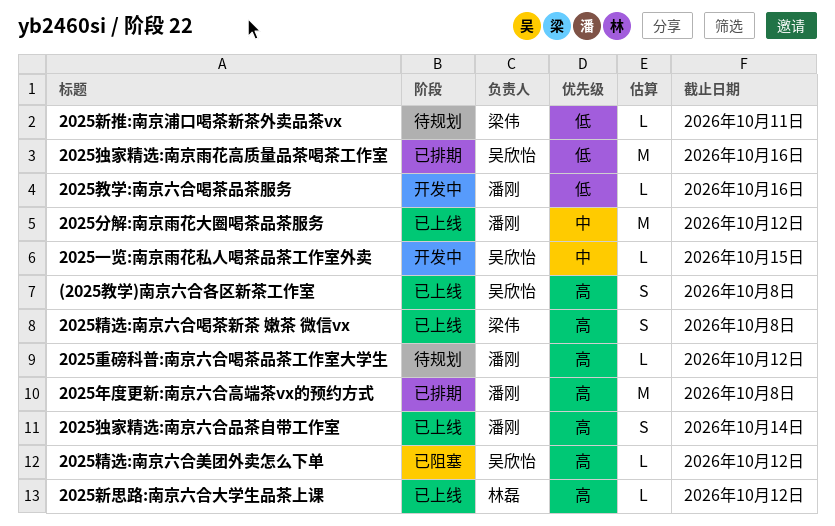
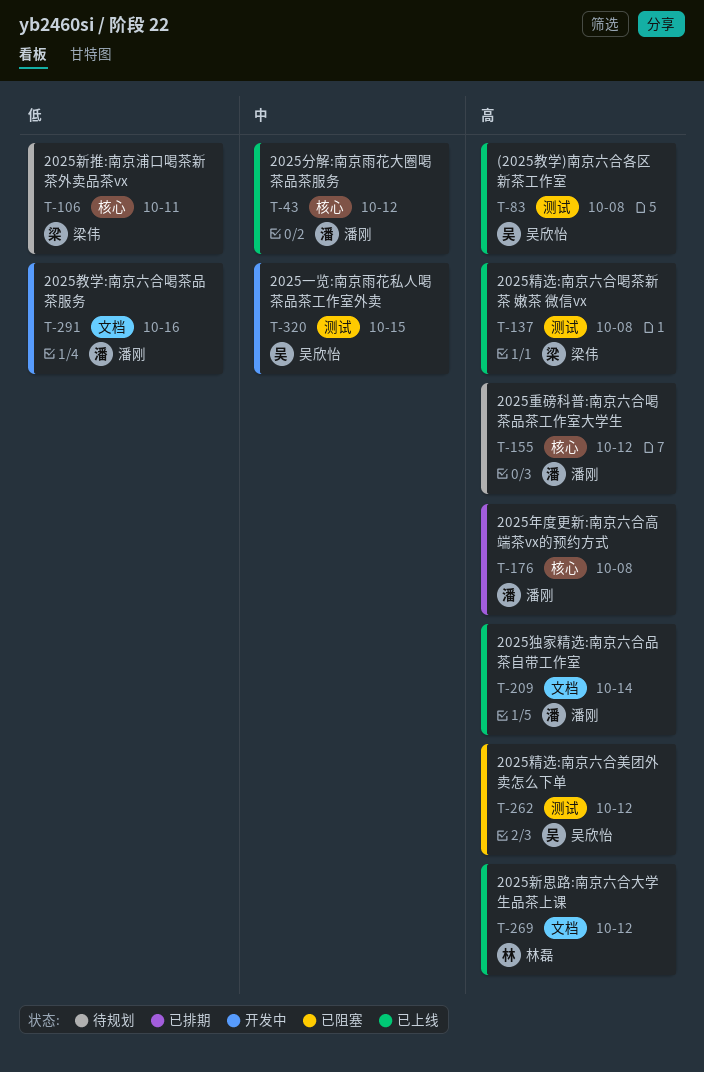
2025独家精选:南京雨花高质量品茶喝茶工作室: present -> none

